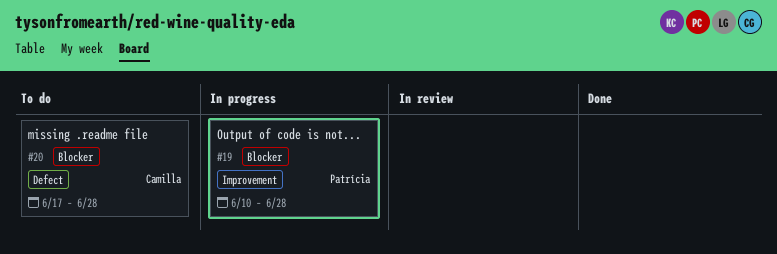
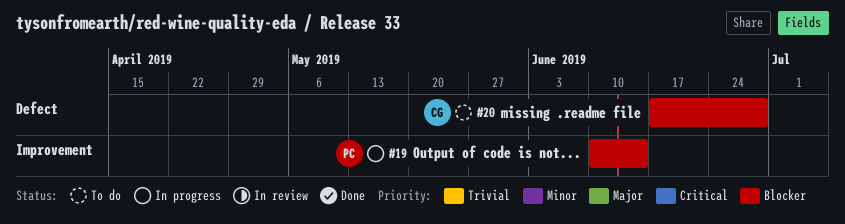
#19, due: Jun 28 -> Jun 14

